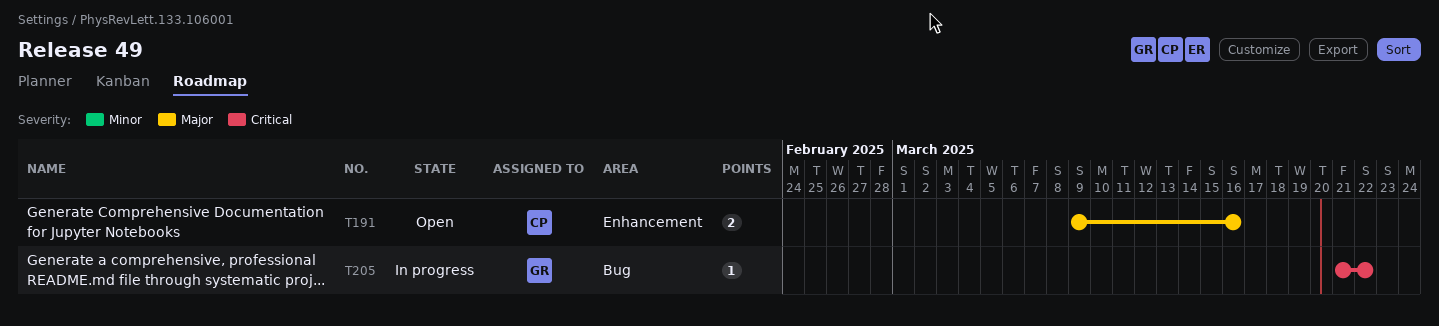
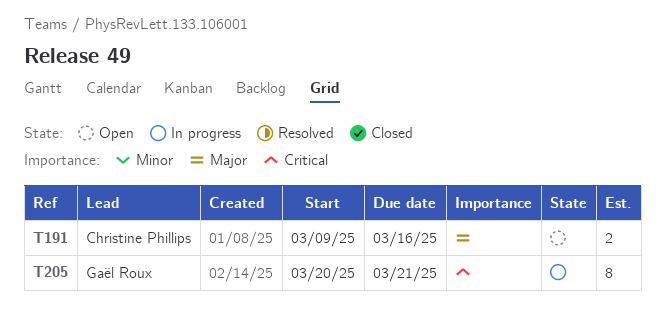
T205, estimate: 1 -> 8
T205, start: Mar 21 -> Mar 20
T205, due: Mar 22 -> Mar 21

